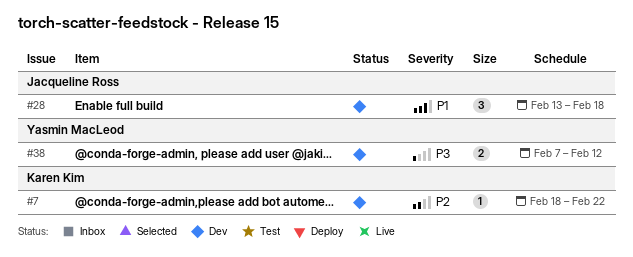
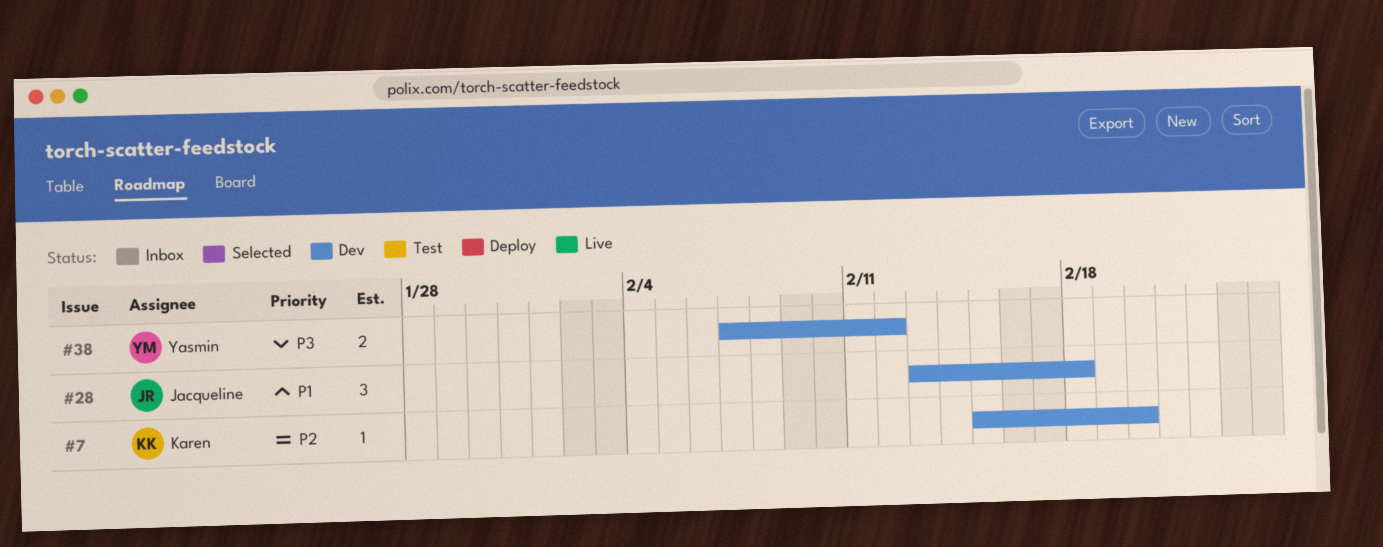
#7, start: Feb 18 -> Feb 15
#7, due: Feb 22 -> Feb 20

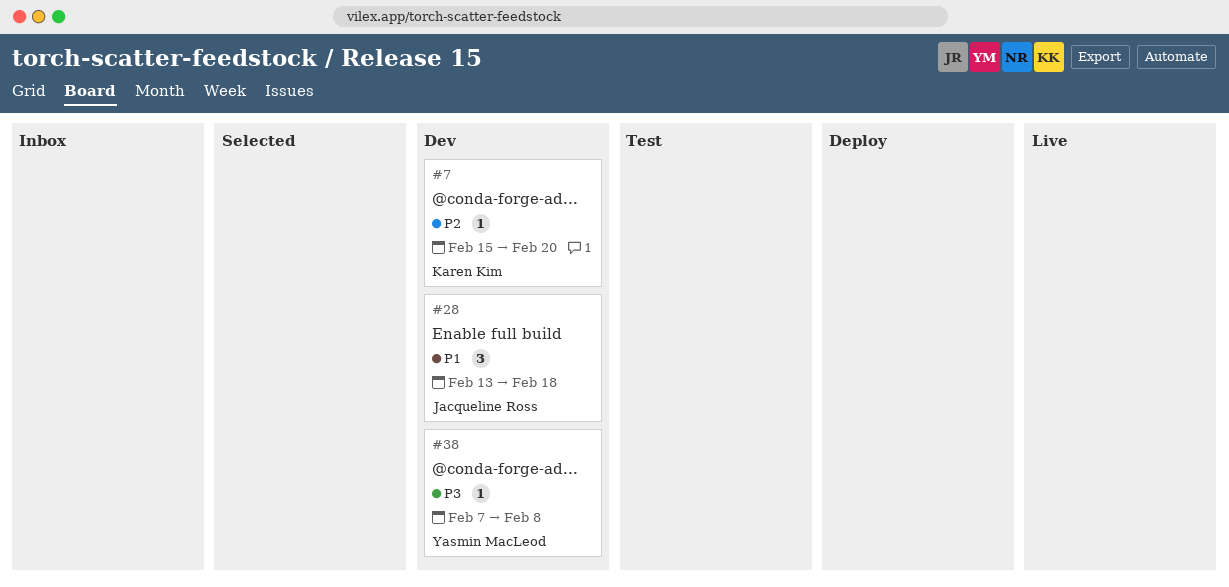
#38, estimate: 2 -> 1
#38, due: Feb 12 -> Feb 8

